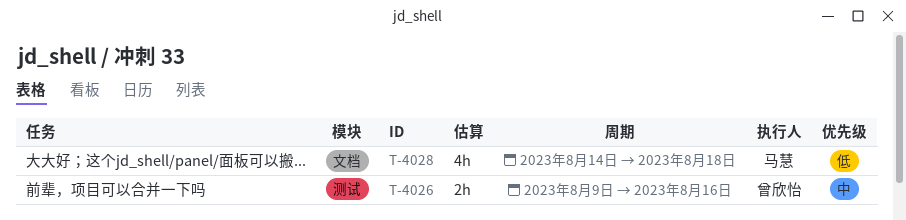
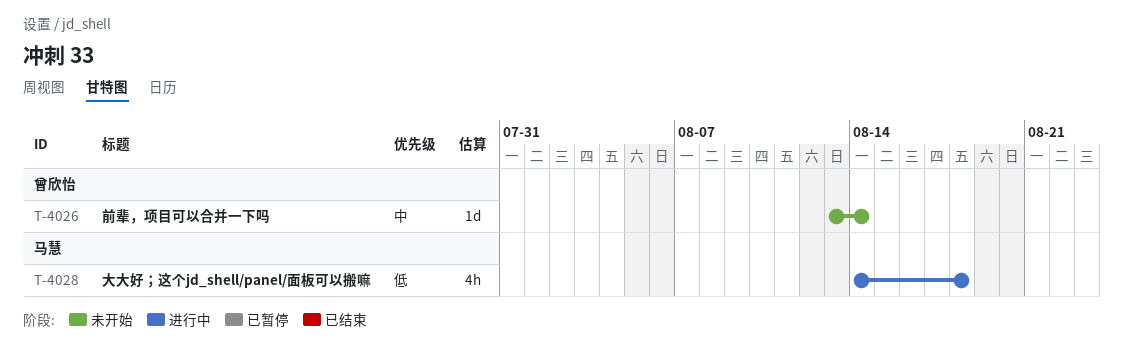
T-4026, estimate: 2h -> 1d
T-4026, start: Aug 9 -> Aug 13
T-4026, due: Aug 16 -> Aug 14

